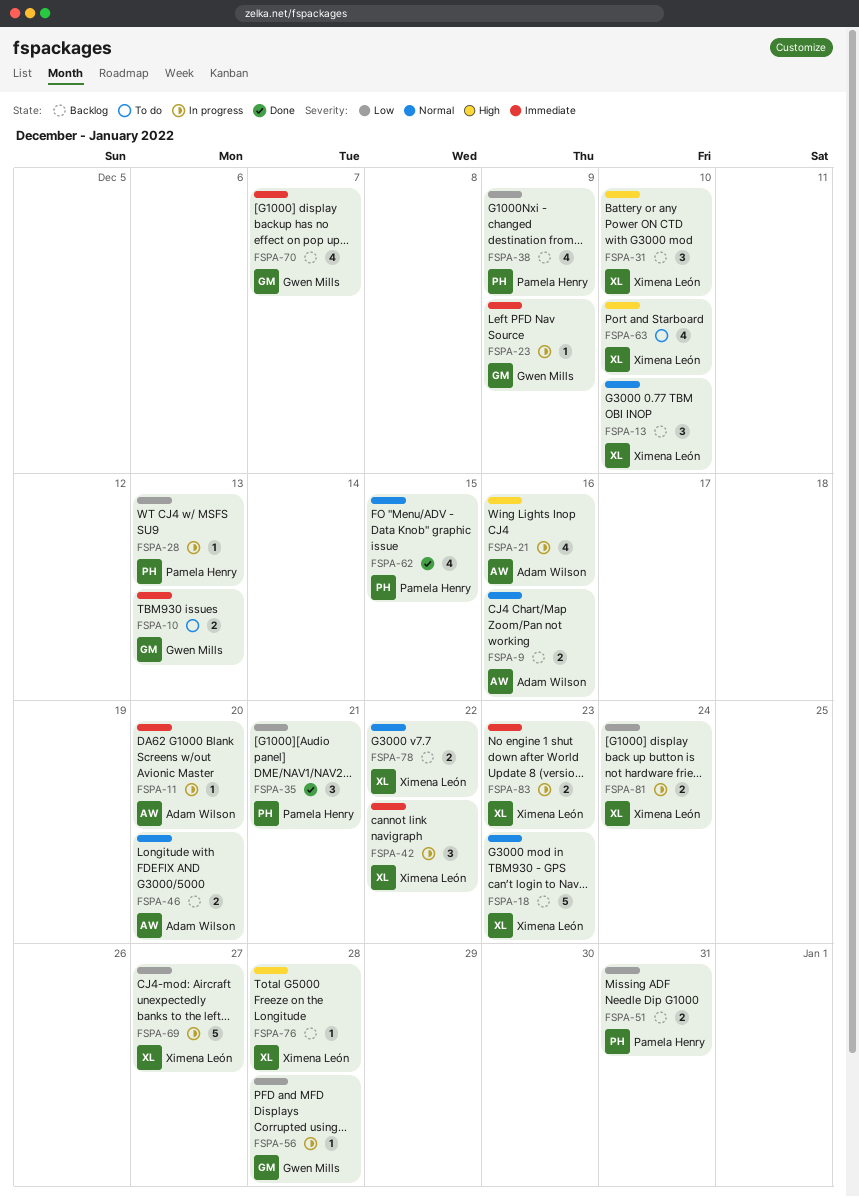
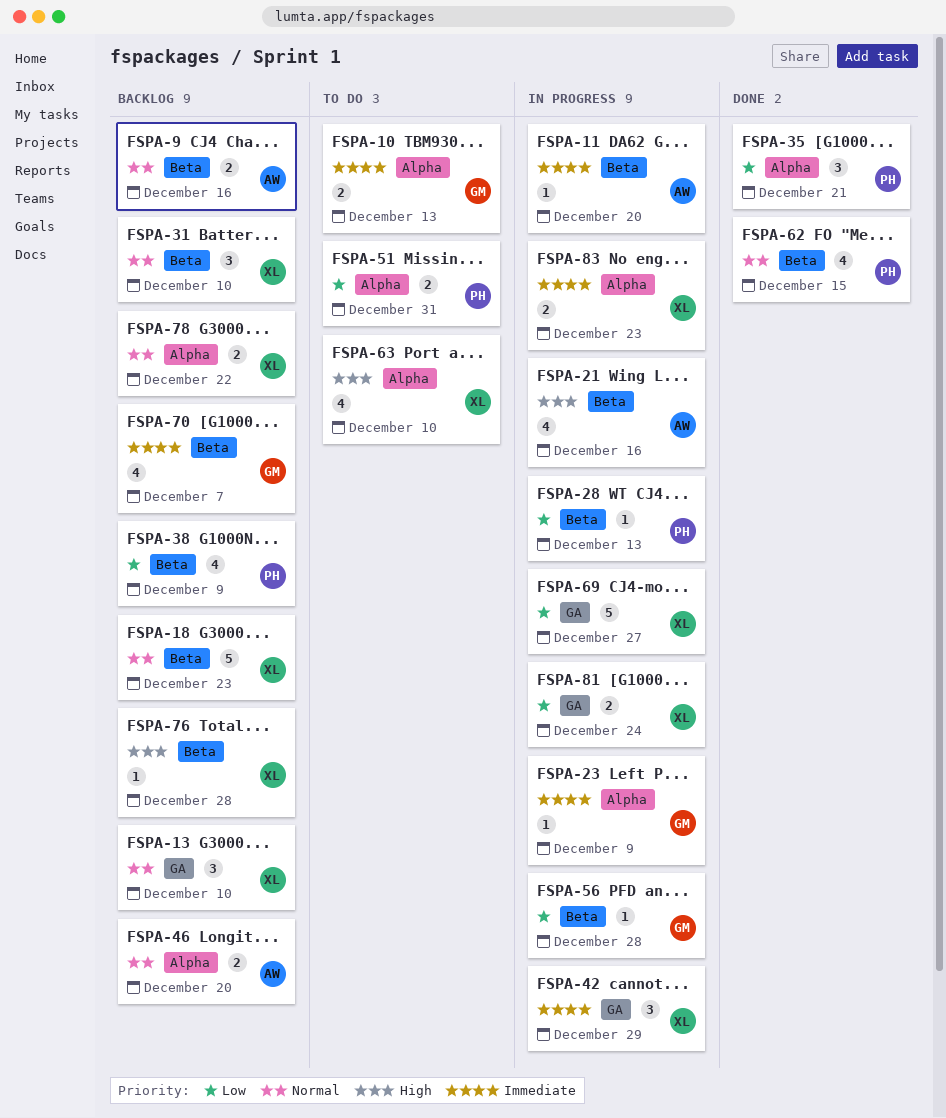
FSPA-31, priority: High -> Normal
FSPA-42, due: Dec 22 -> Dec 29
FSPA-51, status: Backlog -> To do

